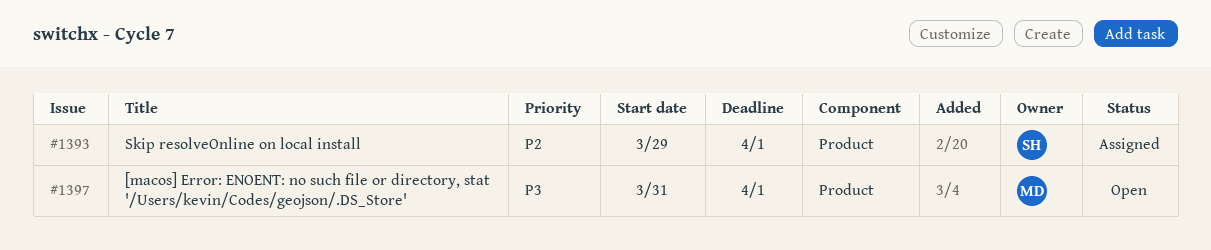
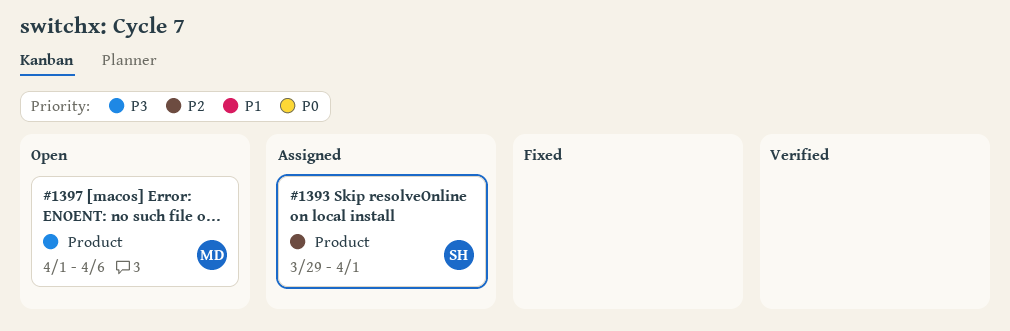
#1397, start: Mar 31 -> Apr 1
#1397, due: Apr 1 -> Apr 6

